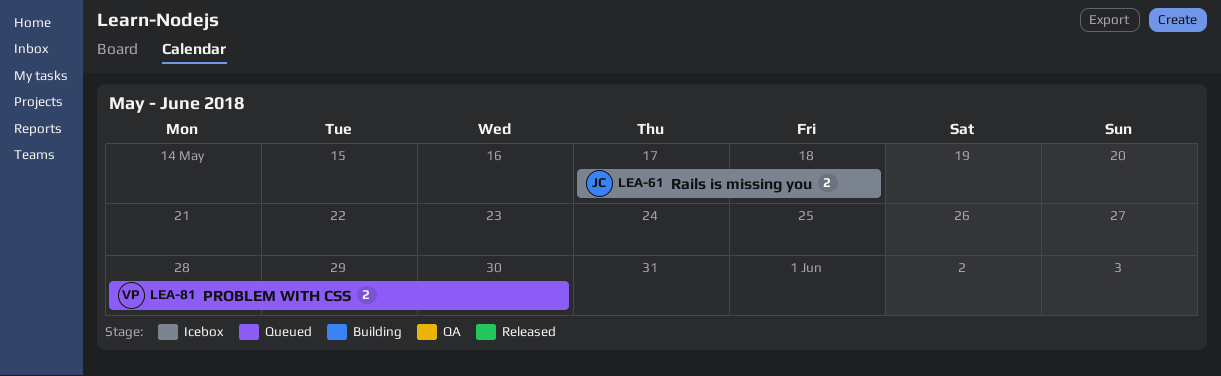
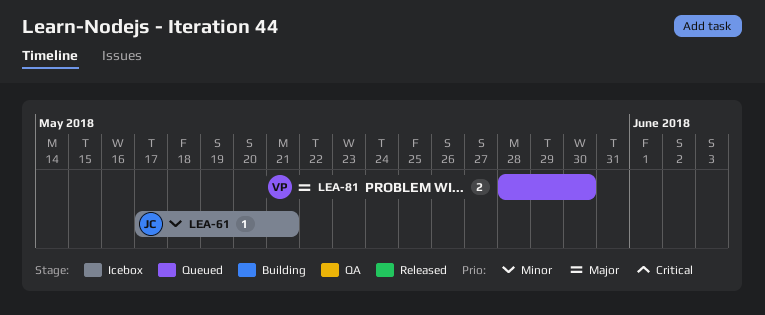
LEA-61, estimate: 2 -> 1
LEA-61, due: May 18 -> May 21

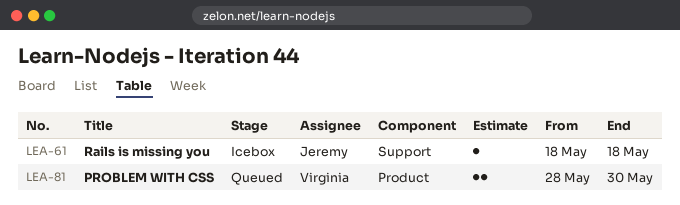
LEA-61, start: May 17 -> May 18
LEA-61, due: May 21 -> May 18

